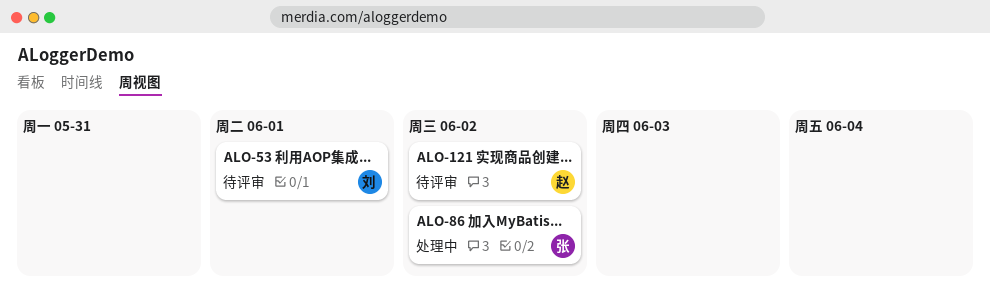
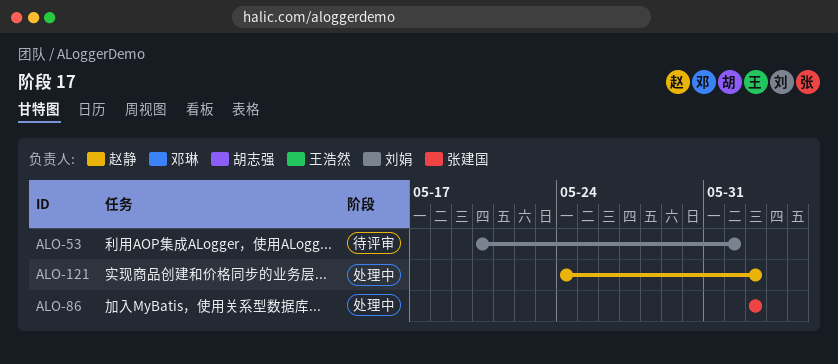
ALO-121, status: 待评审 -> 处理中

